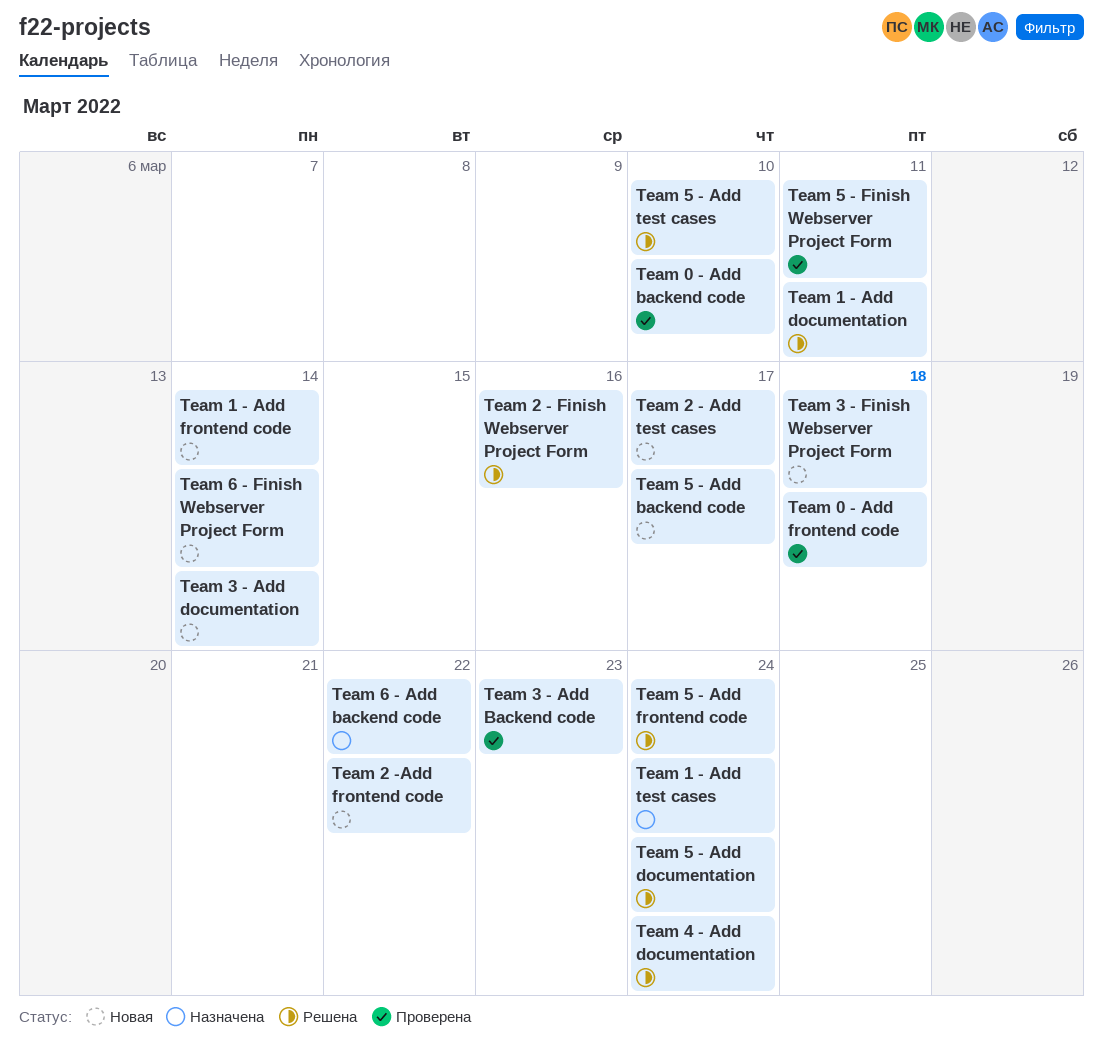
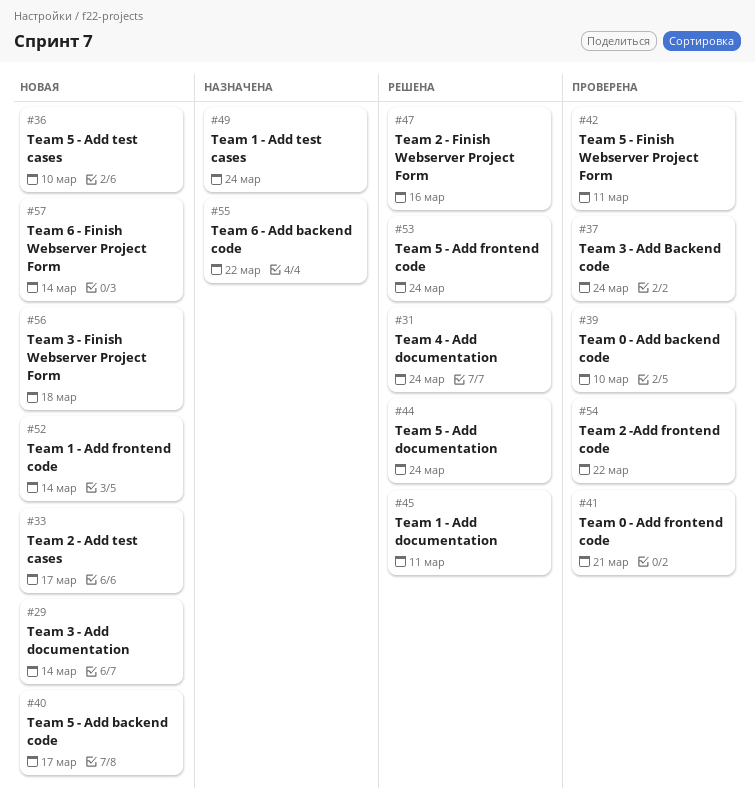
Team 0 - Add frontend code, due: Mar 18 -> Mar 21
Team 2 -Add frontend code, status: Новая -> Проверена
Team 3 - Add Backend code, due: Mar 23 -> Mar 24
Team 5 - Add test cases, status: Решена -> Новая

